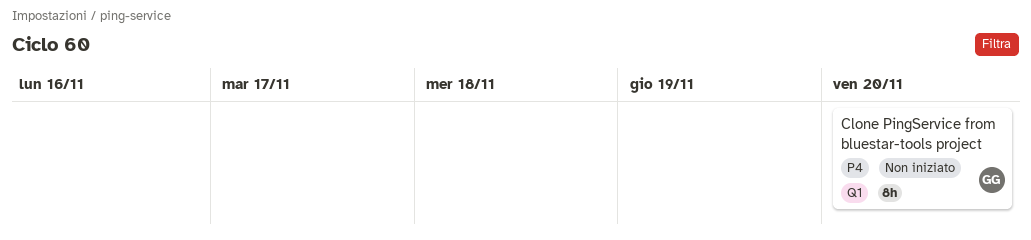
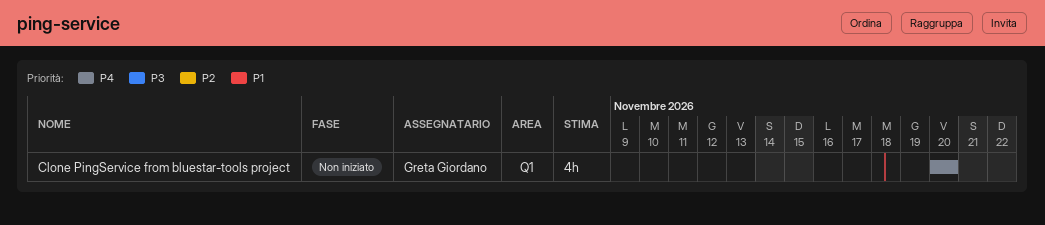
Clone PingService from bluestar-tools project, estimate: 8h -> 4h

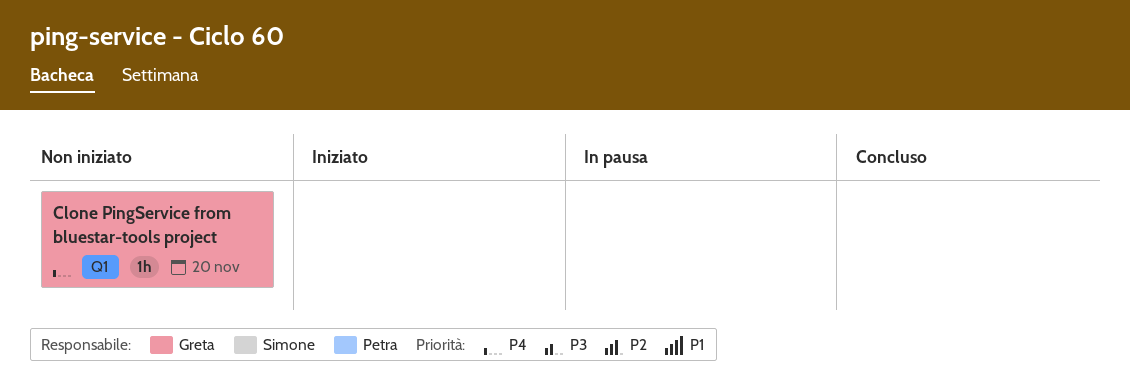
Clone PingService from bluestar-tools project, estimate: 4h -> 1h

